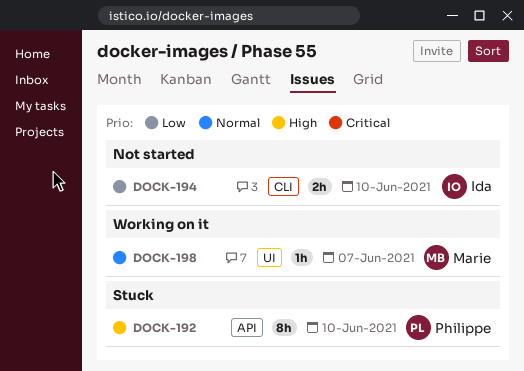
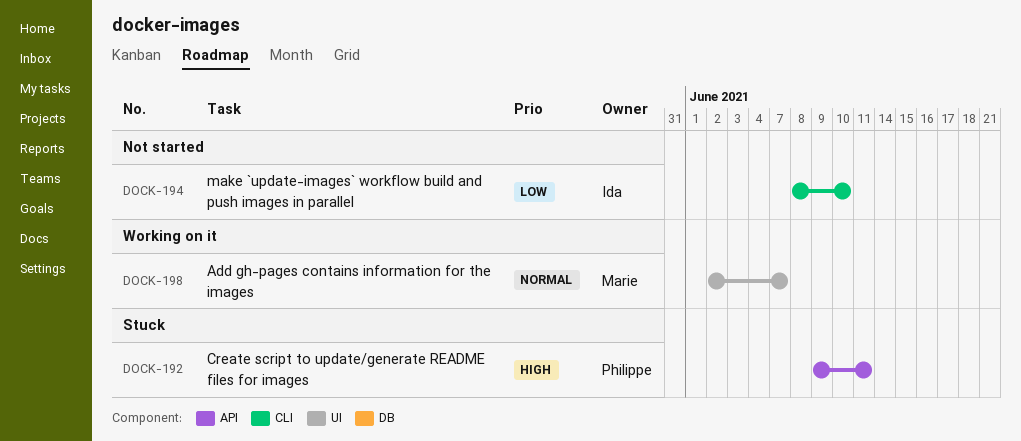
DOCK-192, due: Jun 10 -> Jun 11

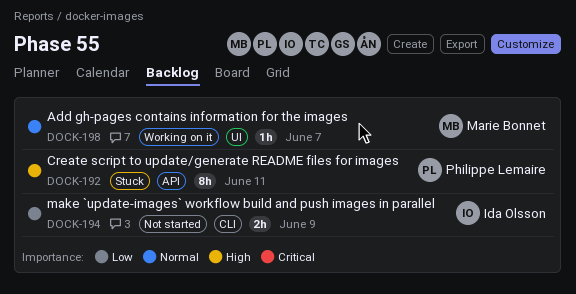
DOCK-194, due: Jun 10 -> Jun 9

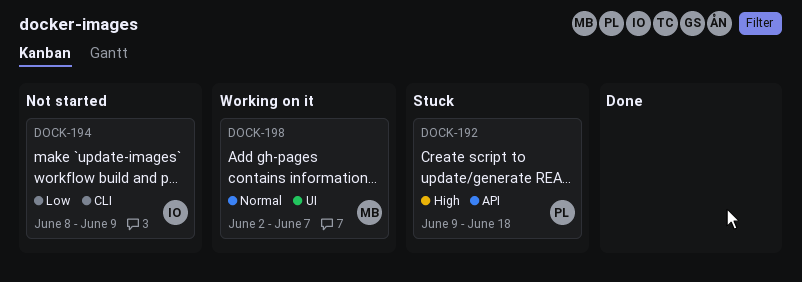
DOCK-192, due: Jun 11 -> Jun 18

